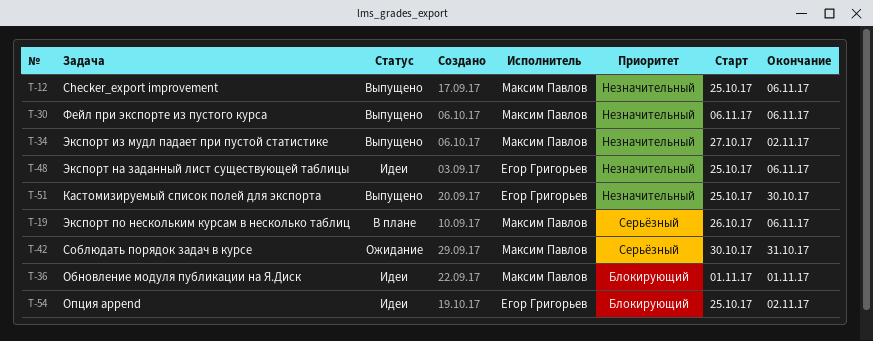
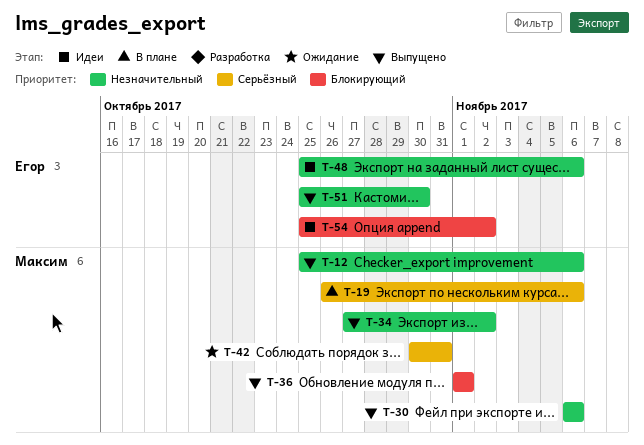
T-36, status: Идеи -> Выпущено

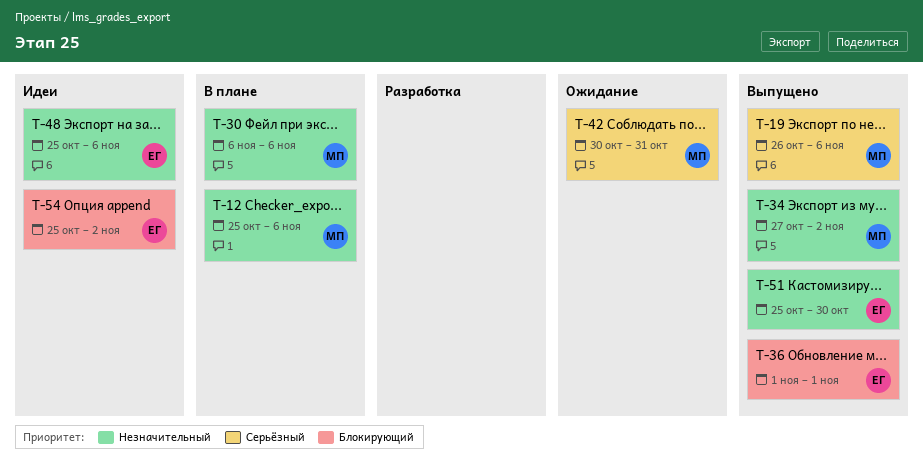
T-12, status: Выпущено -> В плане
T-19, status: В плане -> Выпущено
T-30, status: Выпущено -> В плане
T-36, owner: Максим -> Егор

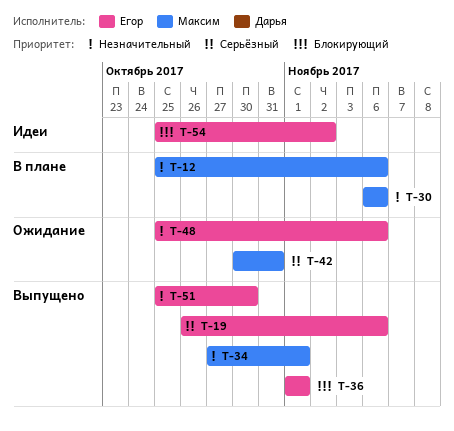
T-19, owner: Максим -> Егор
T-34, due: Nov 2 -> Nov 1
T-48, status: Идеи -> Ожидание

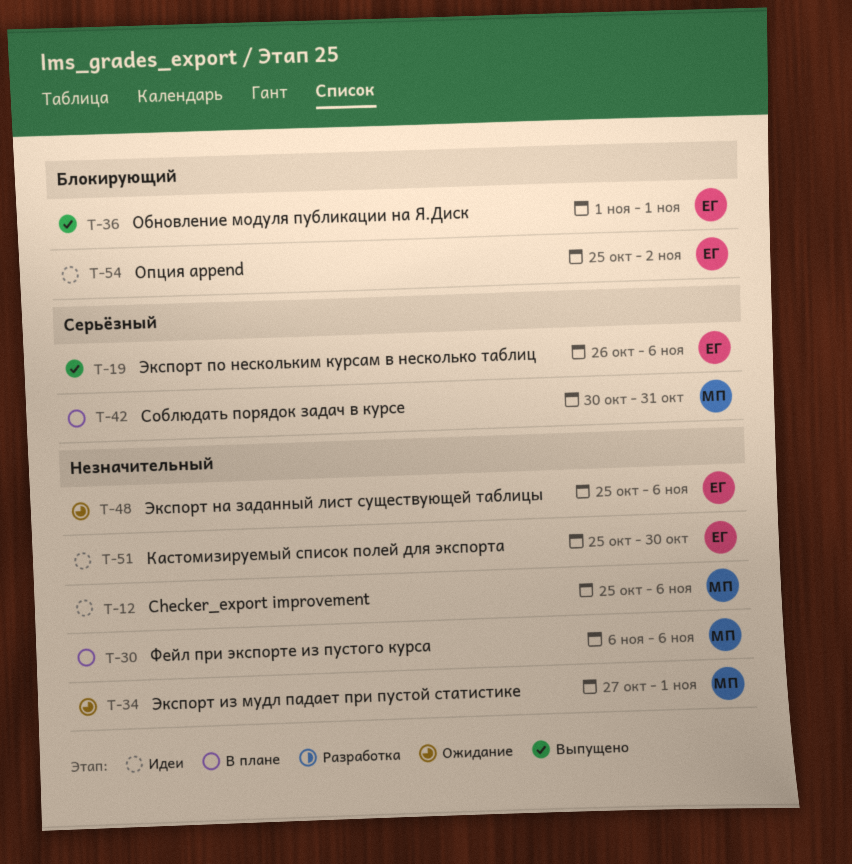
T-12, status: В плане -> Идеи
T-34, status: Выпущено -> Ожидание
T-42, status: Ожидание -> В плане
T-51, status: Выпущено -> Идеи

